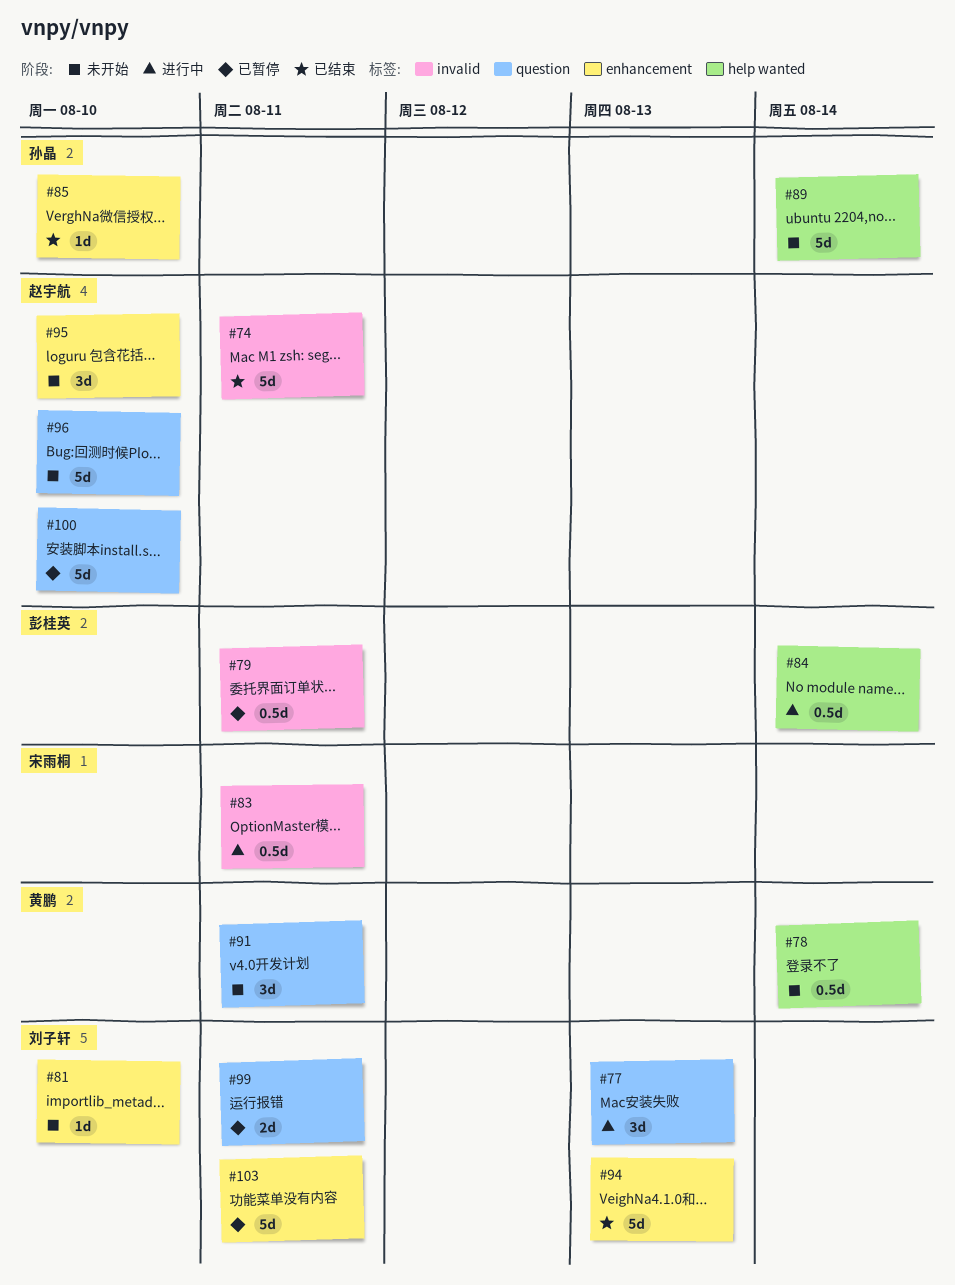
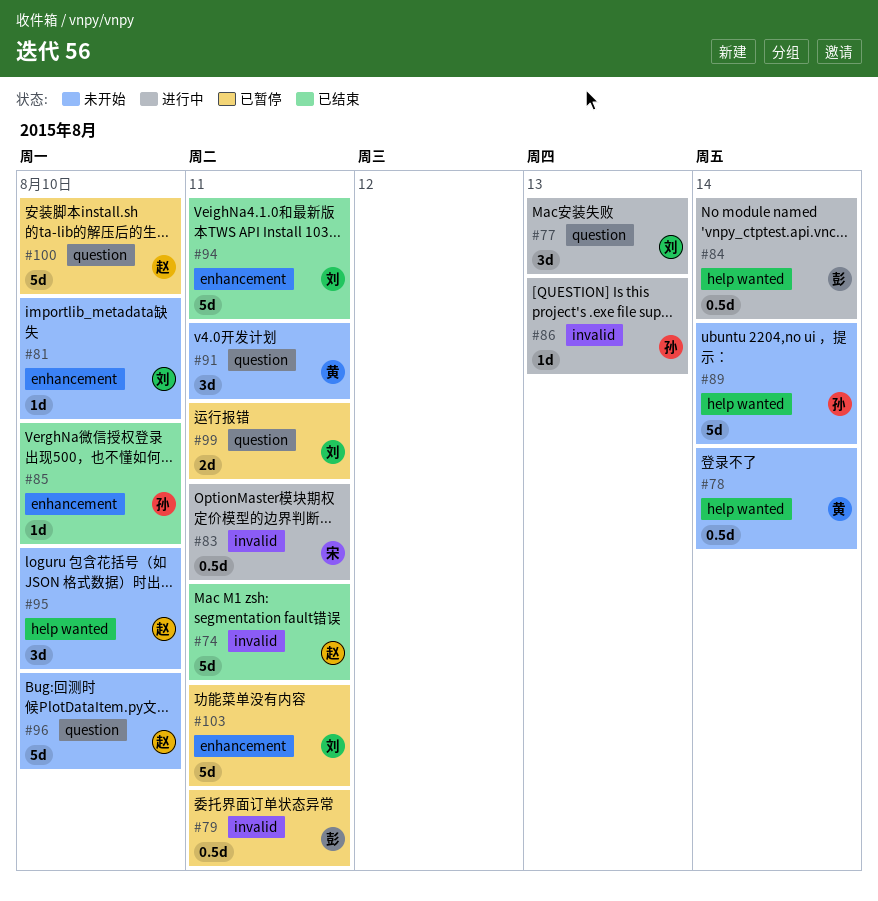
#86: none -> present
#94, due: Aug 13 -> Aug 11
#95, label: enhancement -> help wanted

